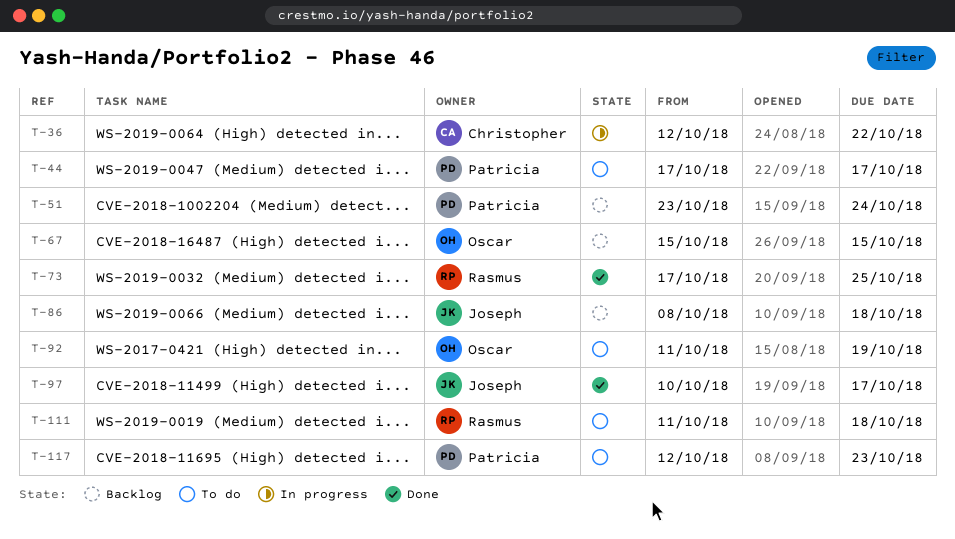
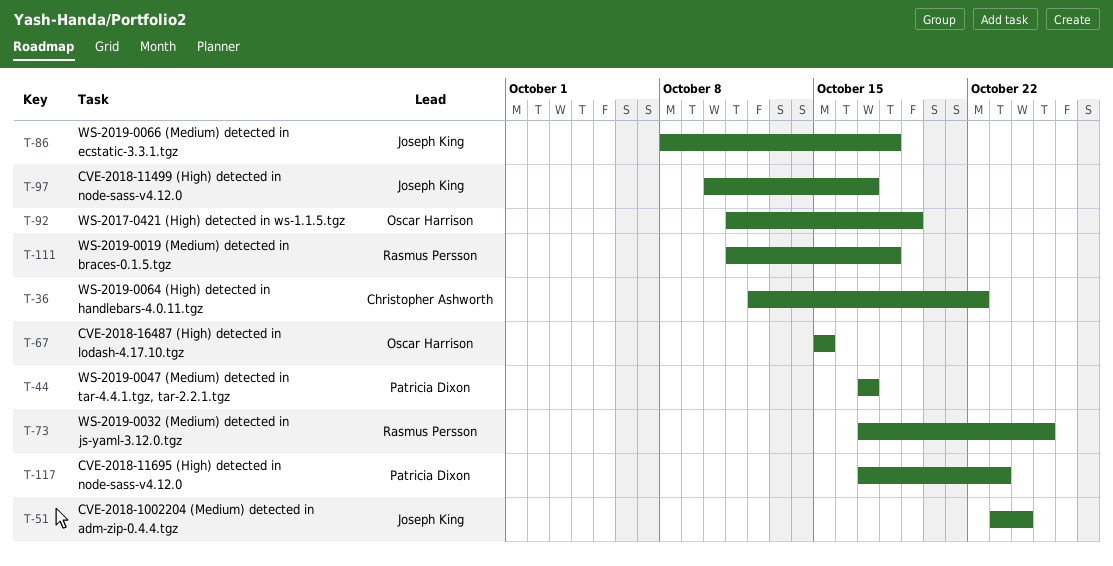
T-51, owner: Patricia Dixon -> Joseph King
T-117, start: Oct 12 -> Oct 17

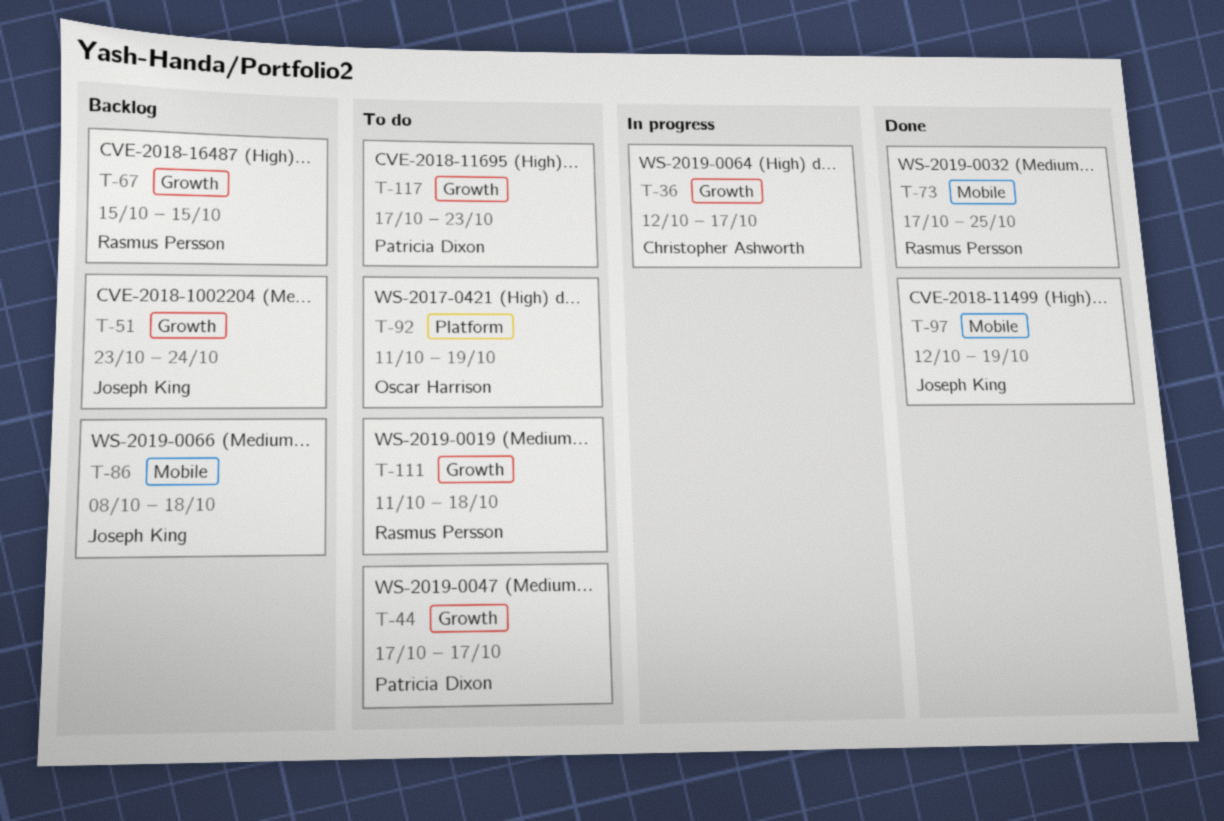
T-36, due: Oct 22 -> Oct 17
T-67, owner: Oscar Harrison -> Rasmus Persson
T-97, start: Oct 10 -> Oct 12
T-97, due: Oct 17 -> Oct 19

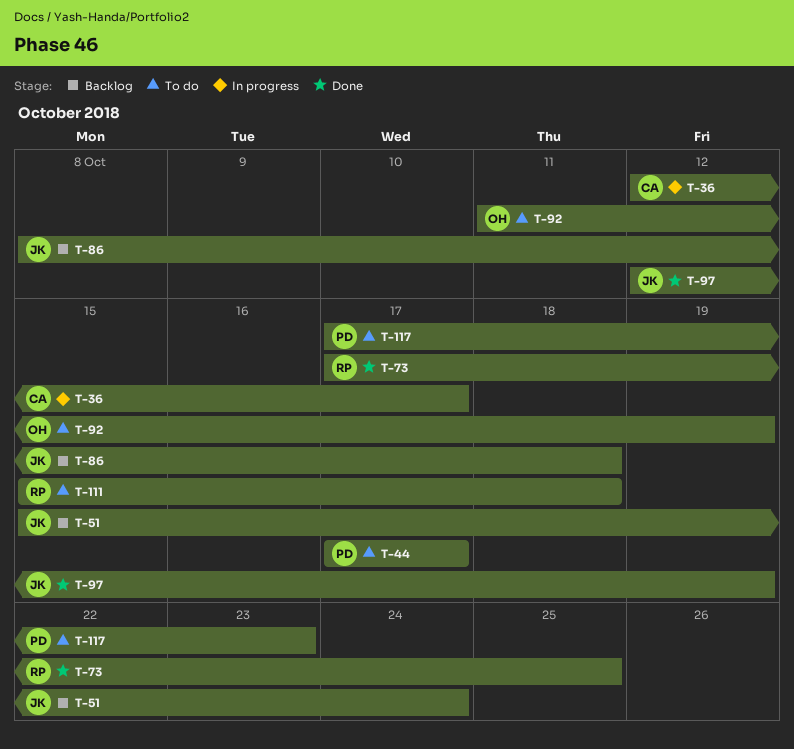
T-51, start: Oct 23 -> Oct 15
T-67: present -> none
T-111, start: Oct 11 -> Oct 15

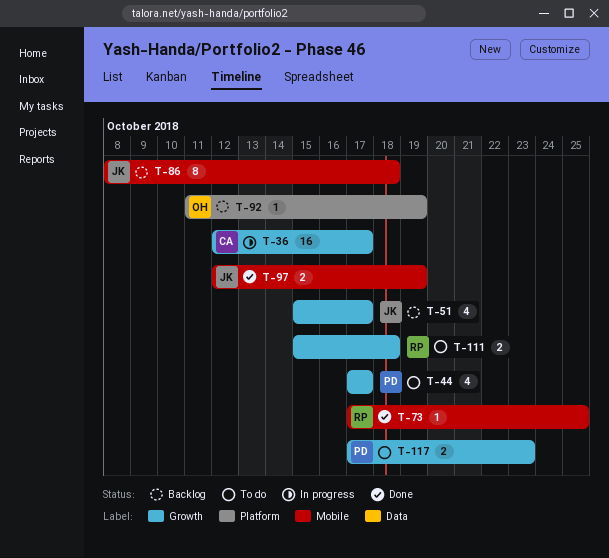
T-51, due: Oct 24 -> Oct 17
T-92, status: To do -> Backlog

